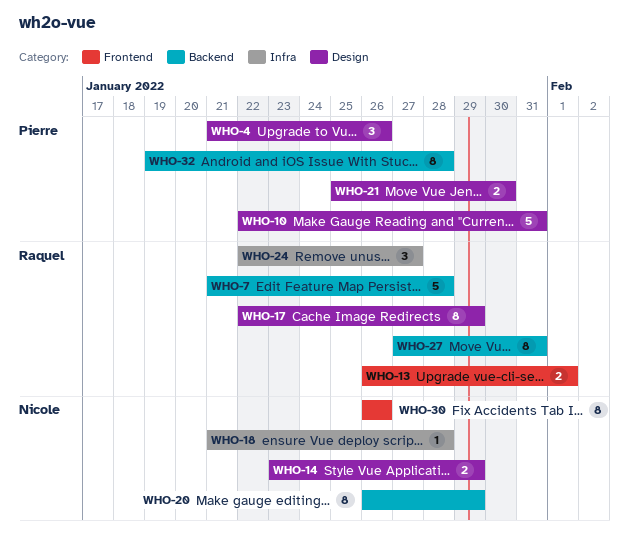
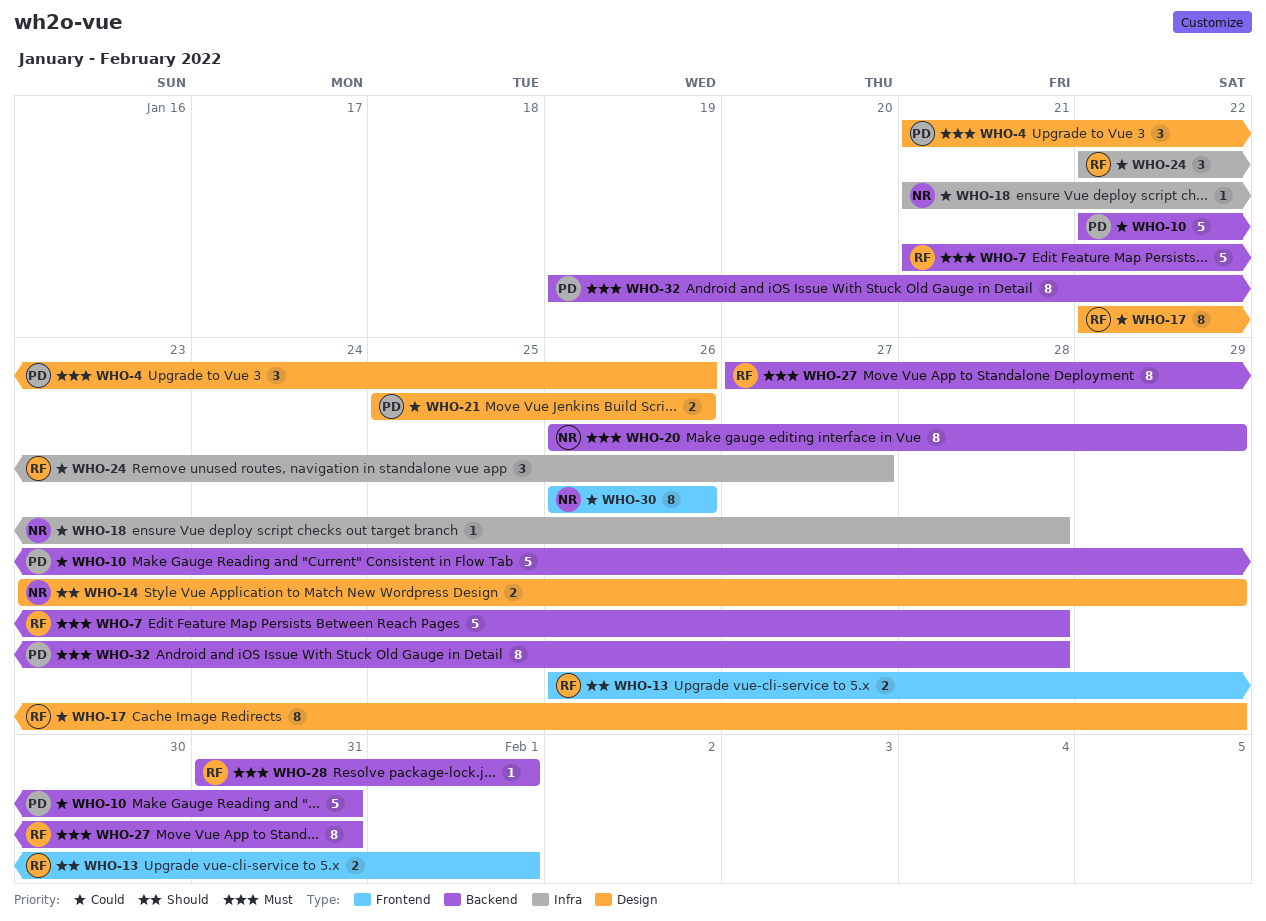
WHO-10, label: Design -> Backend
WHO-21, due: Jan 30 -> Jan 26
WHO-28: none -> present

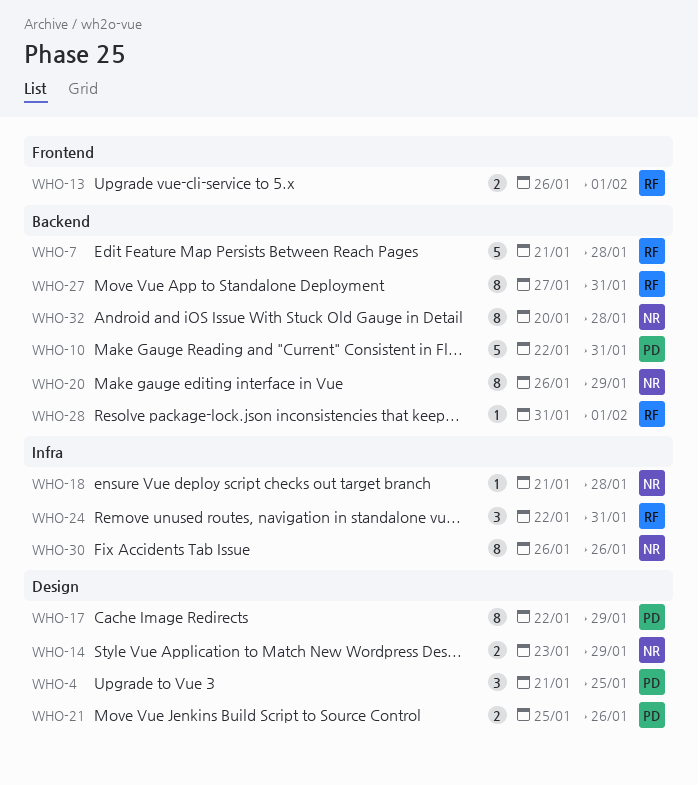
WHO-4, due: Jan 26 -> Jan 25
WHO-17, owner: RF -> PD
WHO-24, due: Jan 27 -> Jan 31
WHO-30, label: Frontend -> Infra
WHO-32, owner: PD -> NR
WHO-32, start: Jan 19 -> Jan 20

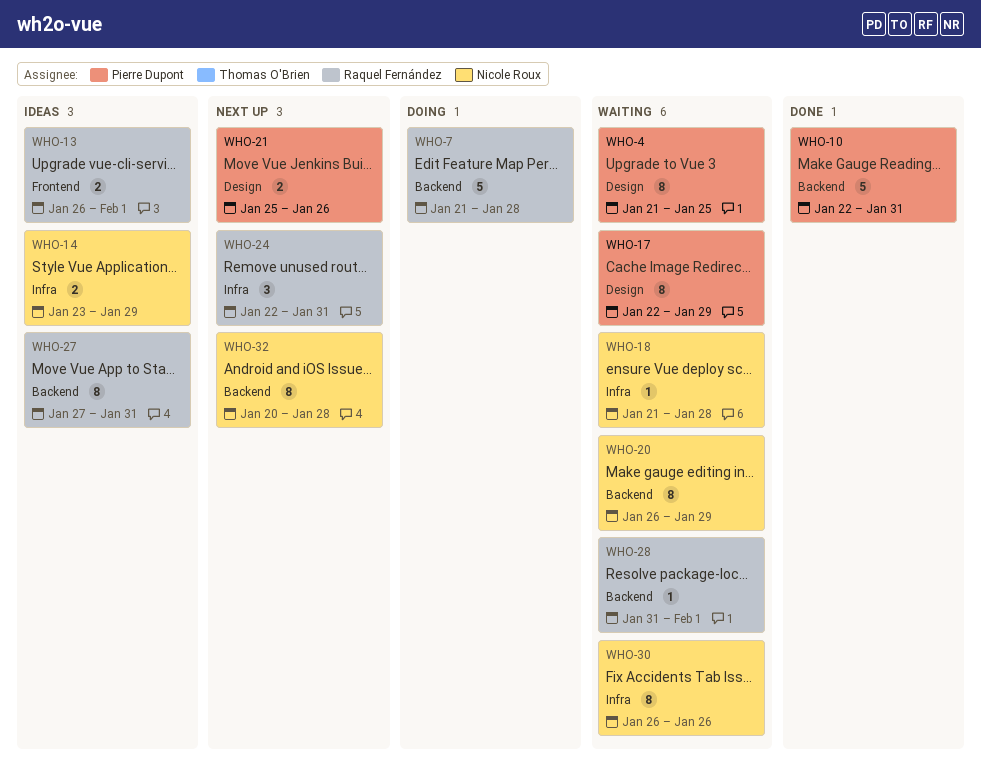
WHO-4, estimate: 3 -> 8
WHO-14, label: Design -> Infra

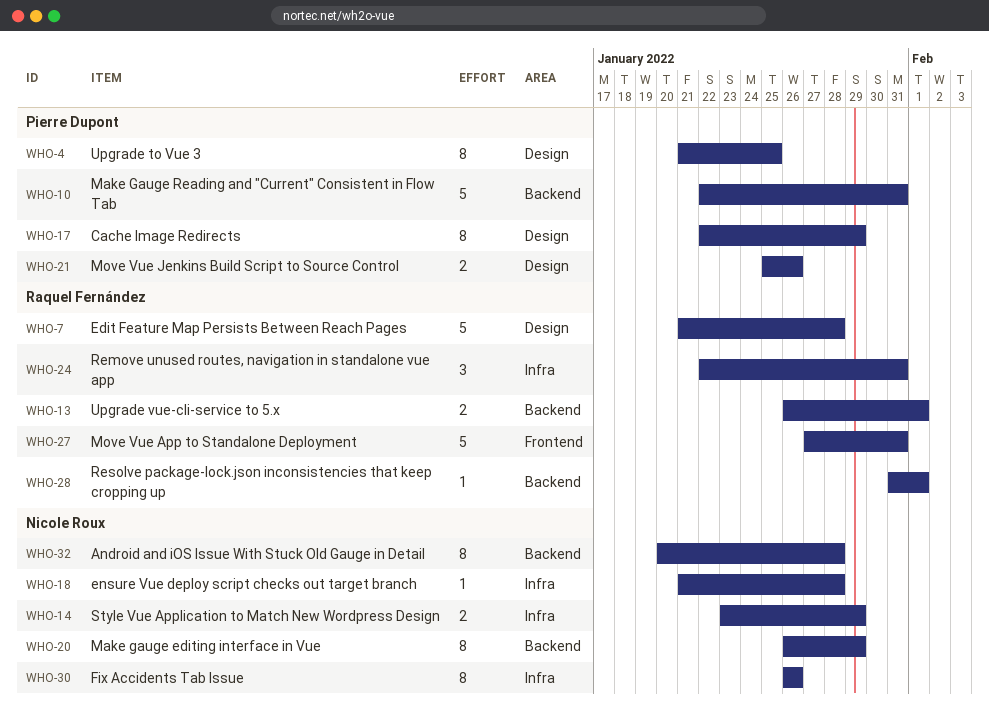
WHO-7, label: Backend -> Design
WHO-13, label: Frontend -> Backend
WHO-27, label: Backend -> Frontend
WHO-27, estimate: 8 -> 5

